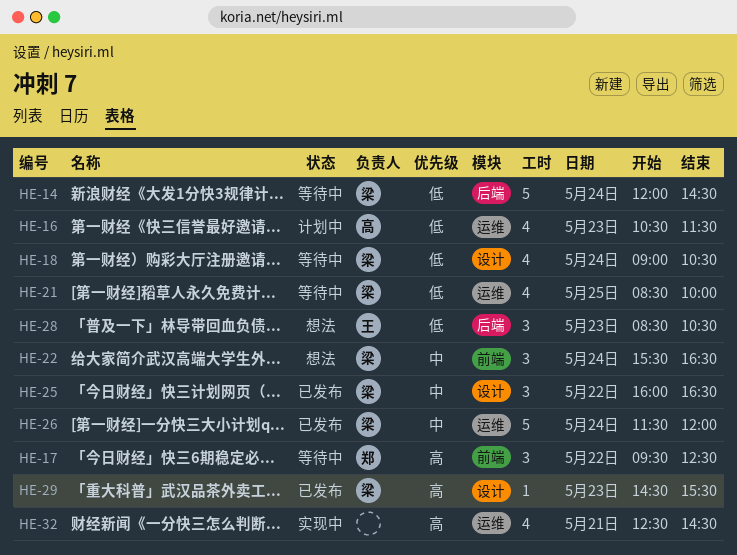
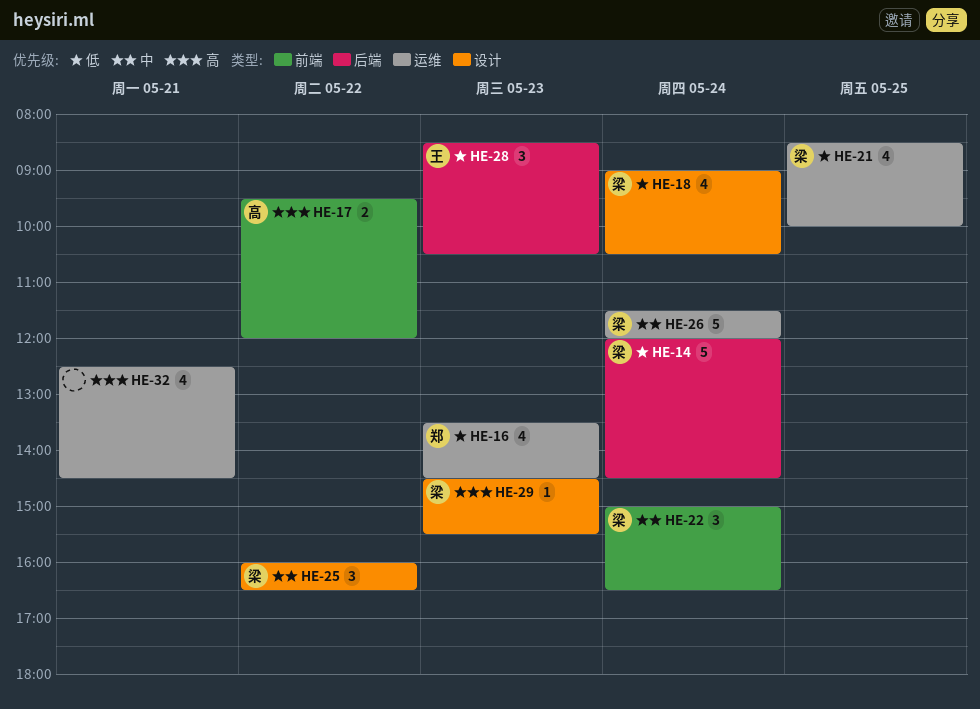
HE-16, owner: 高 -> 郑
HE-16, begins: 10:30 -> 13:30
HE-16, ends: 11:30 -> 14:30
HE-17, owner: 郑 -> 高
HE-17, estimate: 3 -> 2
HE-17, ends: 12:30 -> 12:00
HE-22, begins: 15:30 -> 15:00

